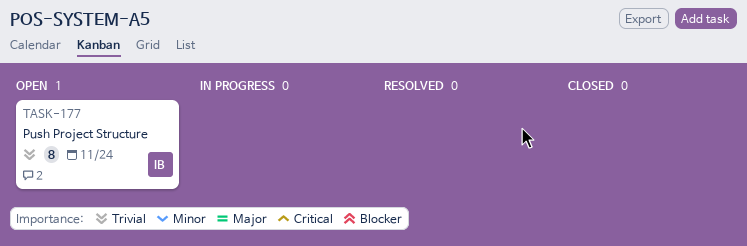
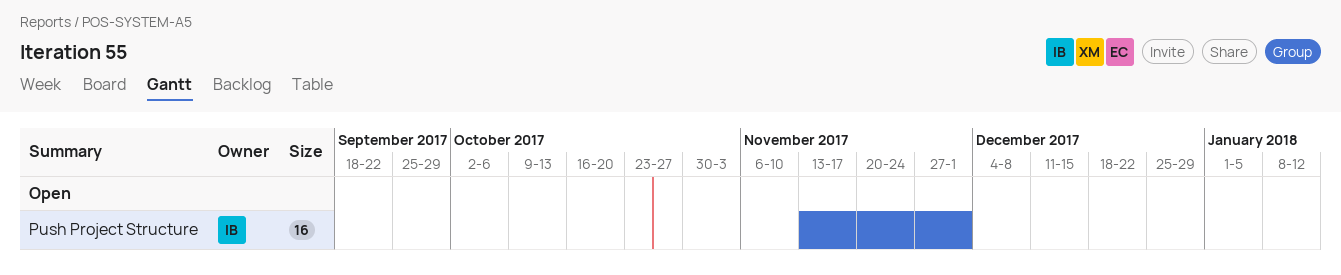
Push Project Structure, estimate: 8 -> 16
Push Project Structure, due: Nov 24 -> Dec 1

